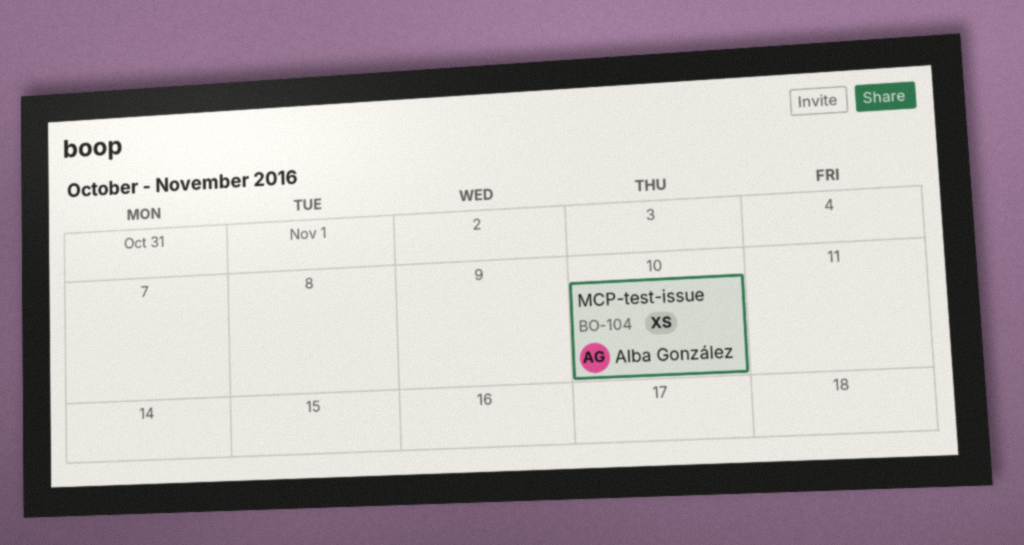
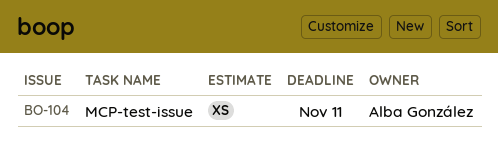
BO-104, due: Nov 10 -> Nov 11

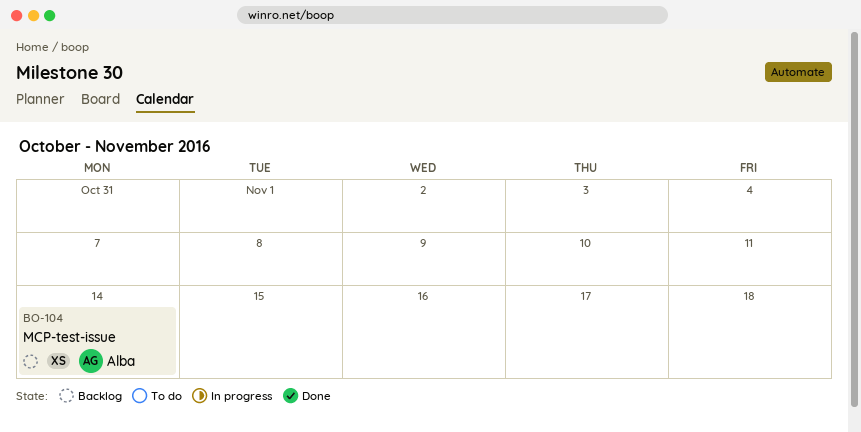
BO-104, due: Nov 11 -> Nov 14

